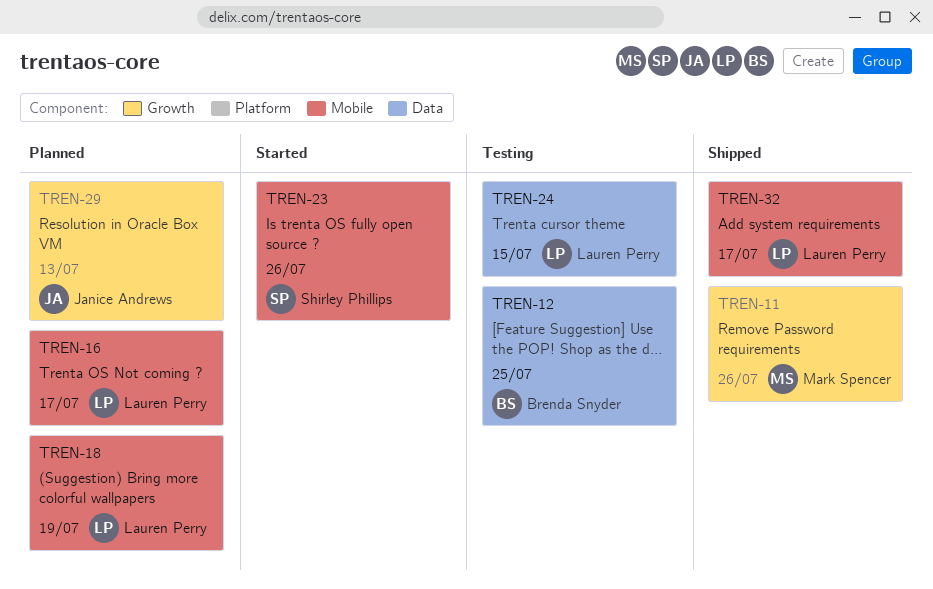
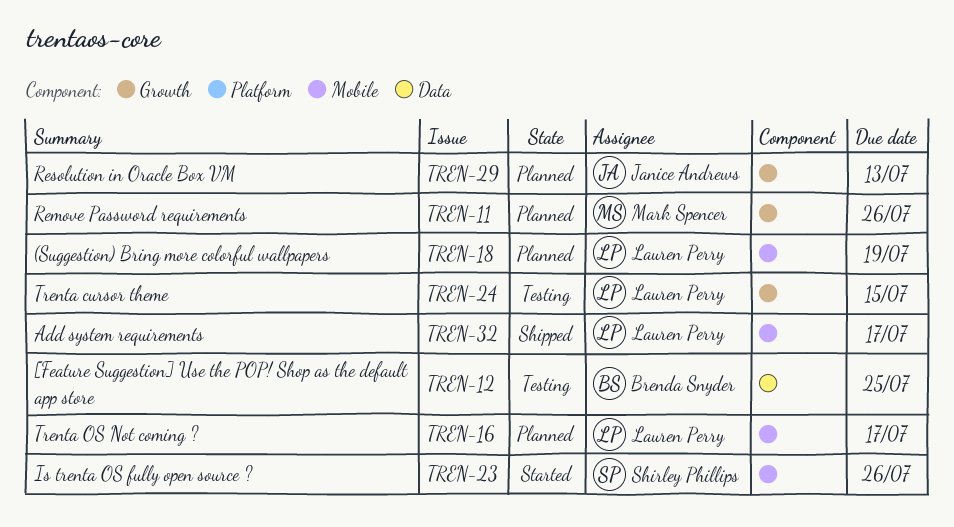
TREN-11, status: Shipped -> Planned
TREN-24, label: Data -> Growth

